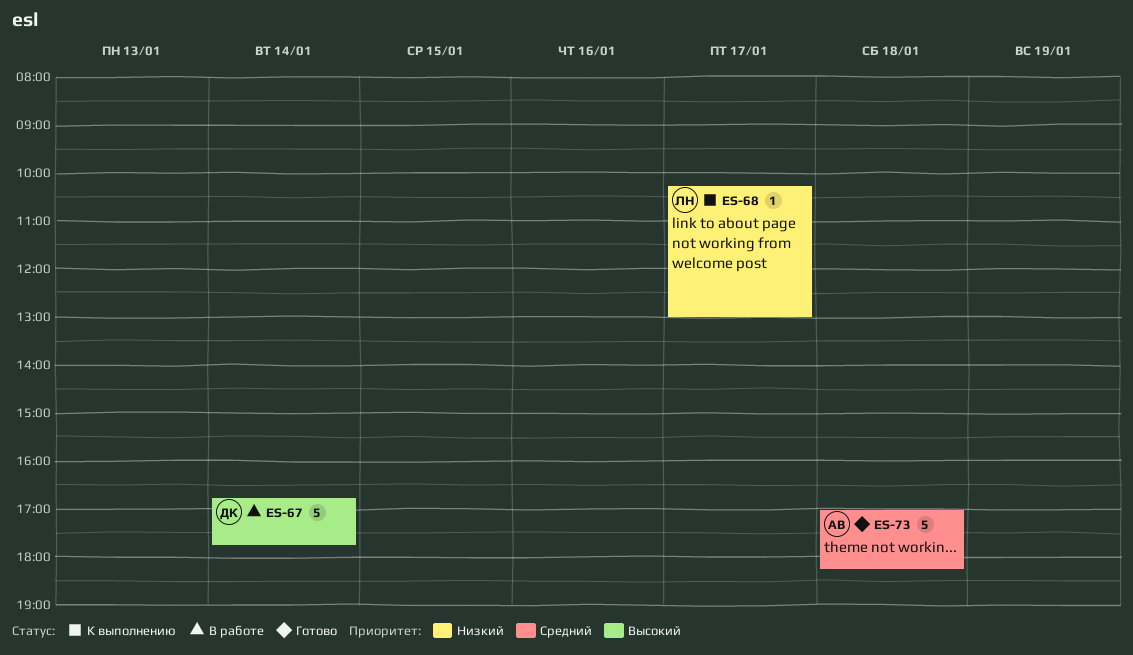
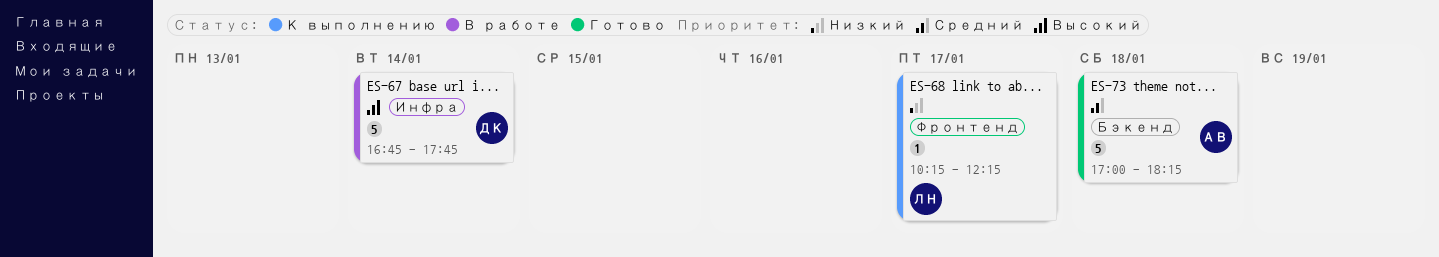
ES-68, ends: 13:00 -> 12:15

